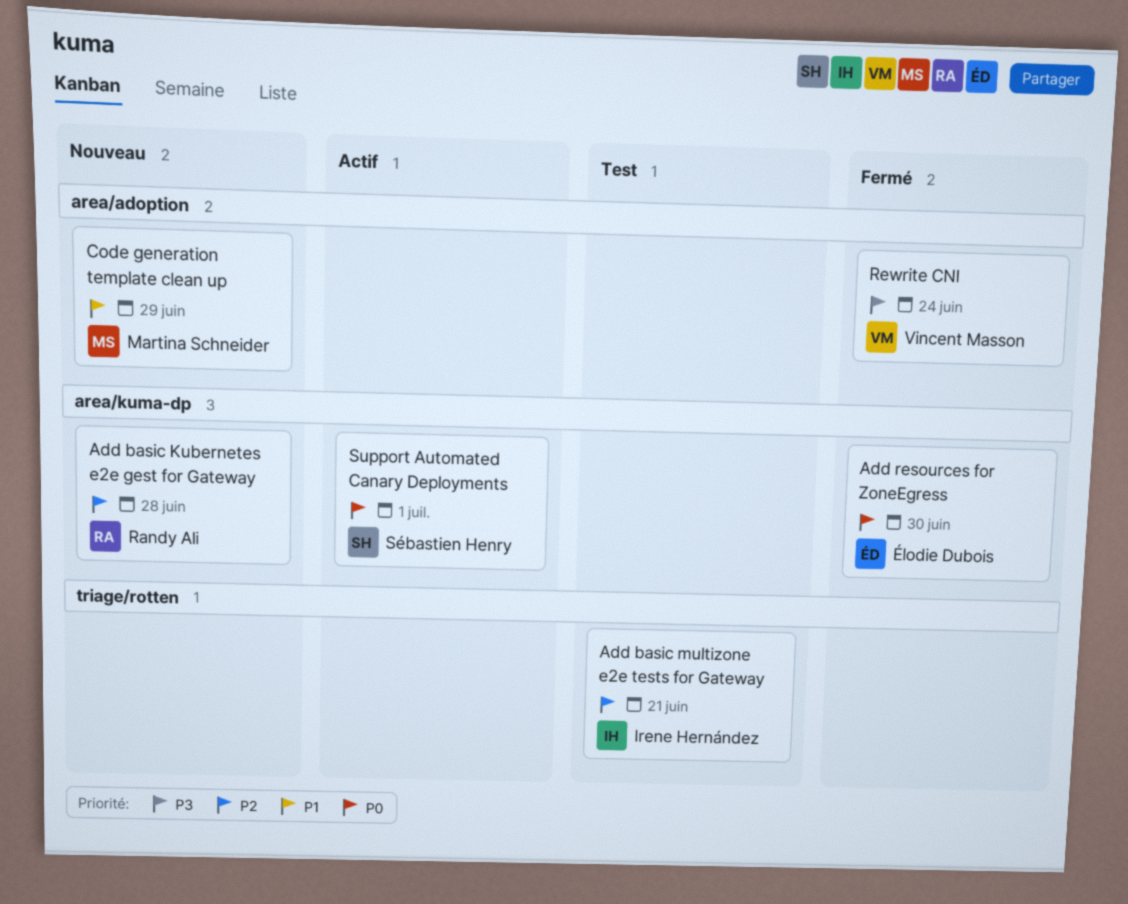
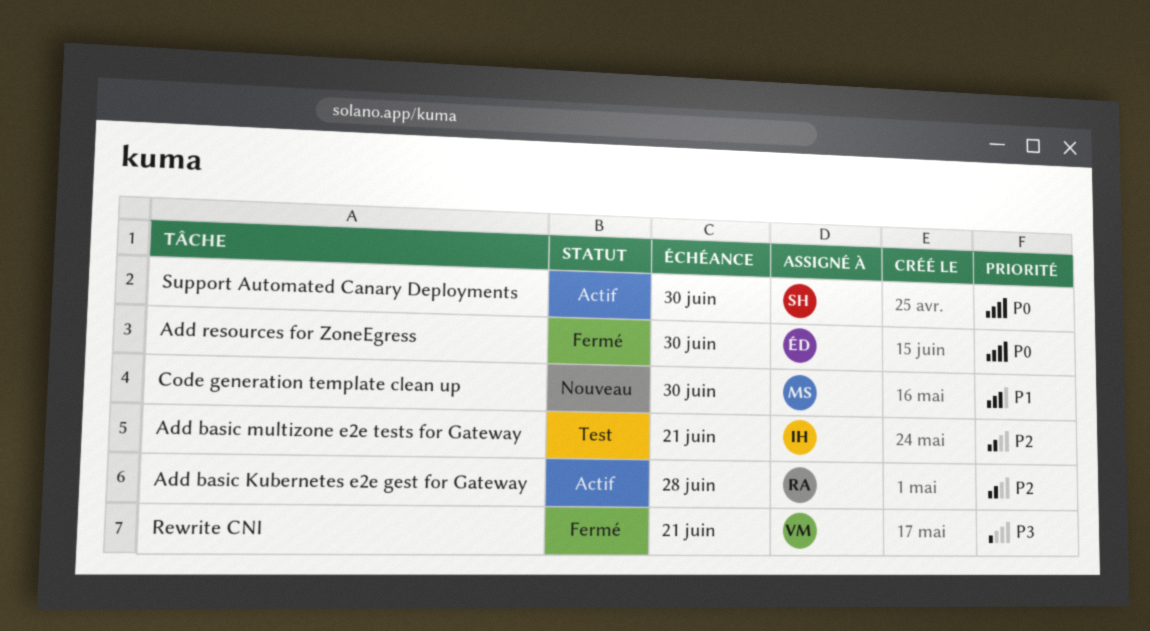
Add basic Kubernetes e2e gest for Gateway, status: Nouveau -> Actif
Code generation template clean up, due: Jun 29 -> Jun 30
Rewrite CNI, due: Jun 24 -> Jun 21
Support Automated Canary Deployments, due: Jul 1 -> Jun 30

